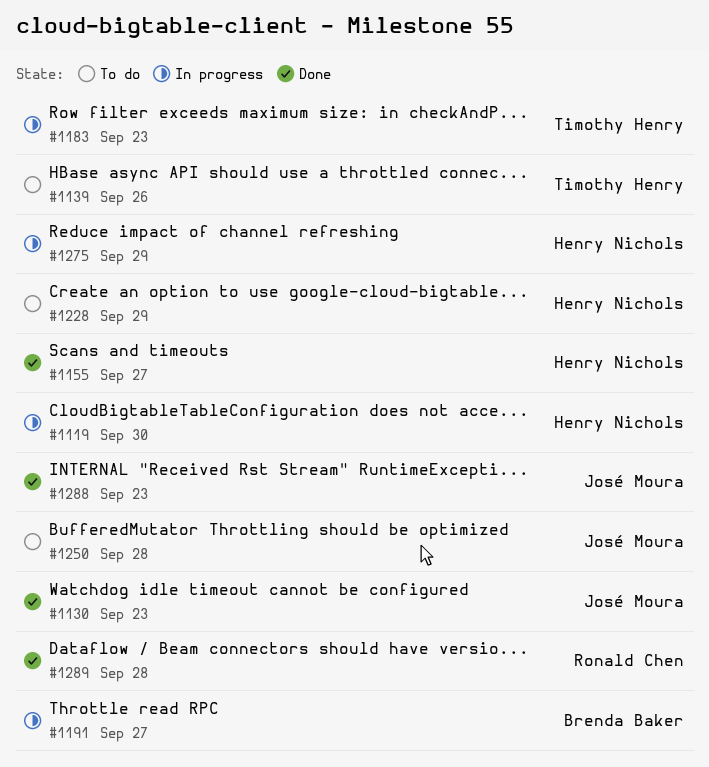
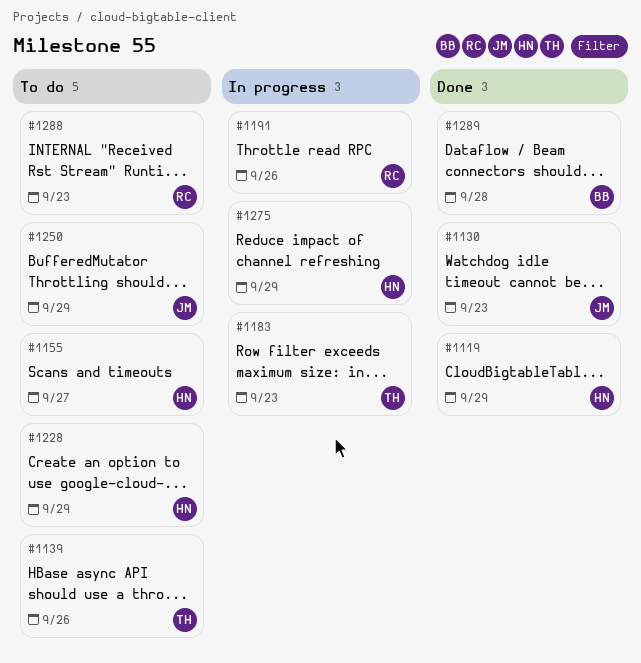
#1119, status: In progress -> Done
#1119, due: Sep 30 -> Sep 29
#1155, status: Done -> To do
#1191, owner: Brenda Baker -> Ronald Chen
#1191, due: Sep 27 -> Sep 26
#1250, due: Sep 28 -> Sep 29
#1288, status: Done -> To do
#1288, owner: José Moura -> Ronald Chen
#1289, owner: Ronald Chen -> Brenda Baker

